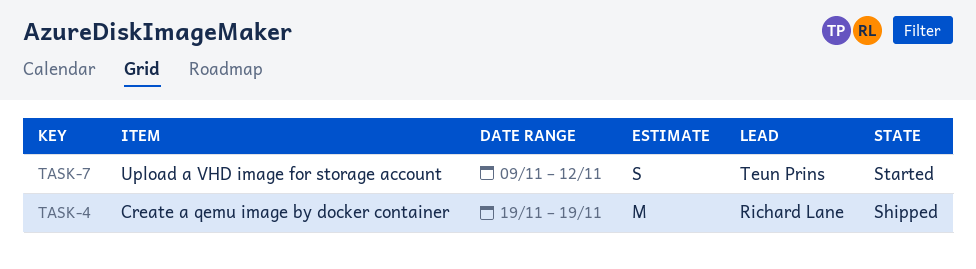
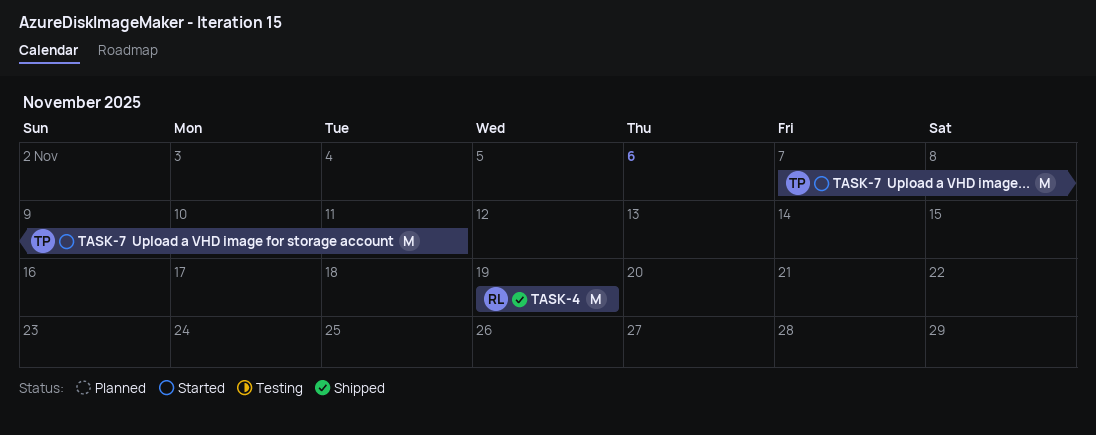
TASK-7, estimate: S -> M
TASK-7, start: Nov 9 -> Nov 7
TASK-7, due: Nov 12 -> Nov 11

